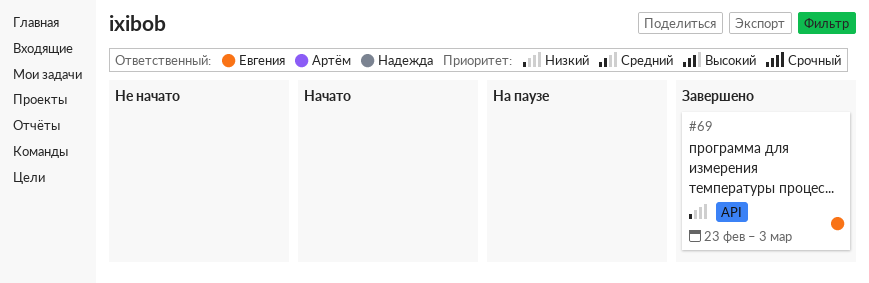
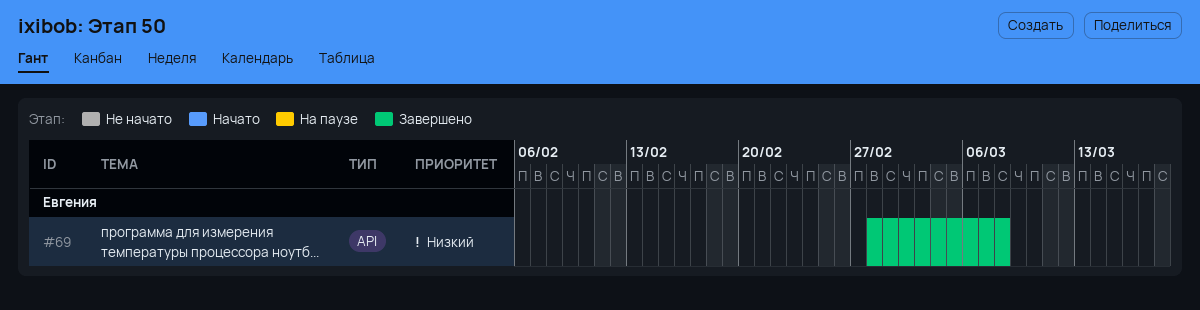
#69, start: Feb 23 -> Feb 28
#69, due: Mar 3 -> Mar 8

